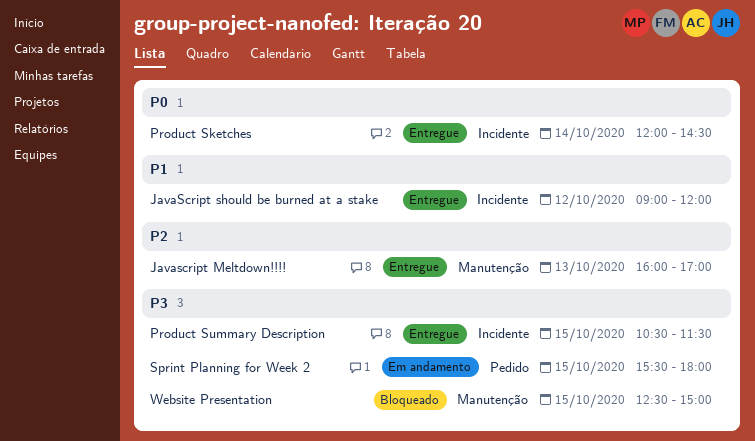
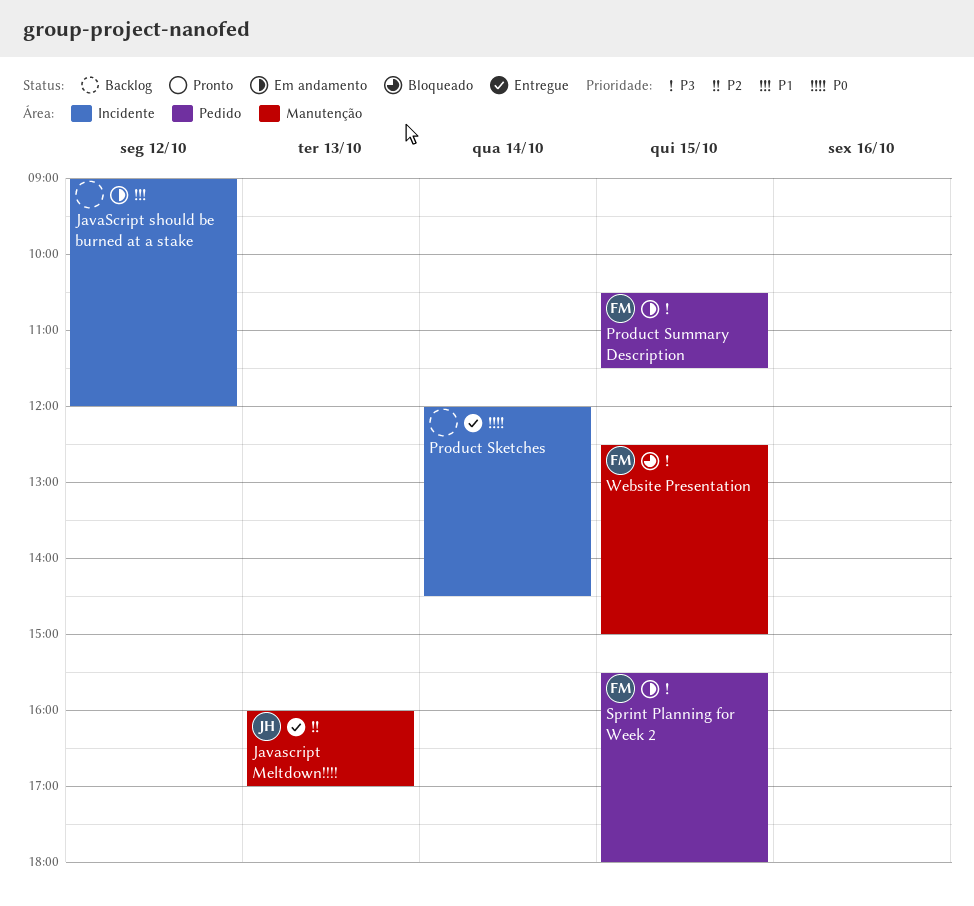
JavaScript should be burned at a stake, status: Entregue -> Em andamento
Product Summary Description, status: Entregue -> Em andamento
Product Summary Description, label: Incidente -> Pedido

